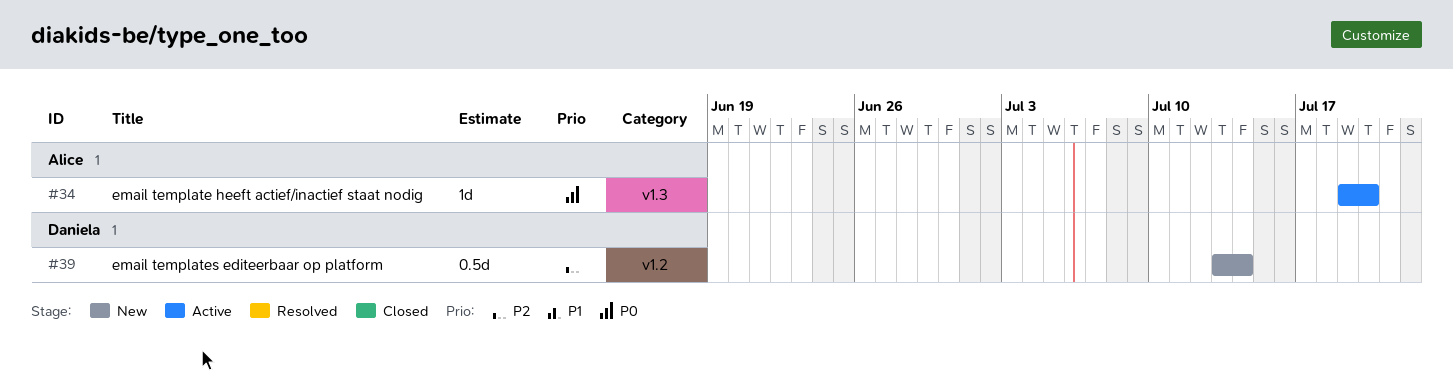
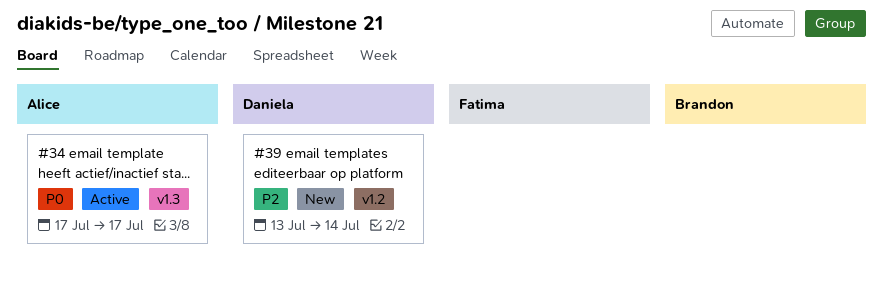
#34, start: Jul 19 -> Jul 17
#34, due: Jul 20 -> Jul 17

